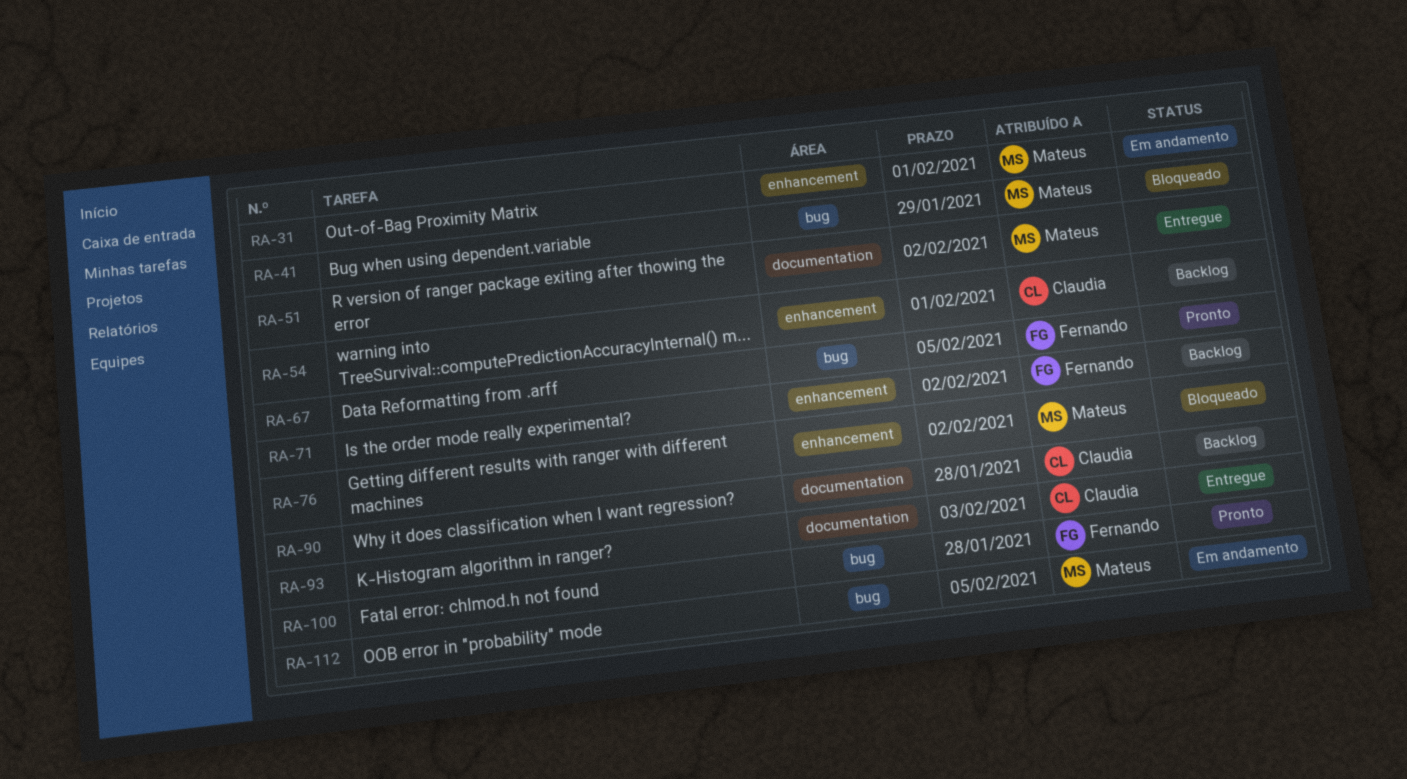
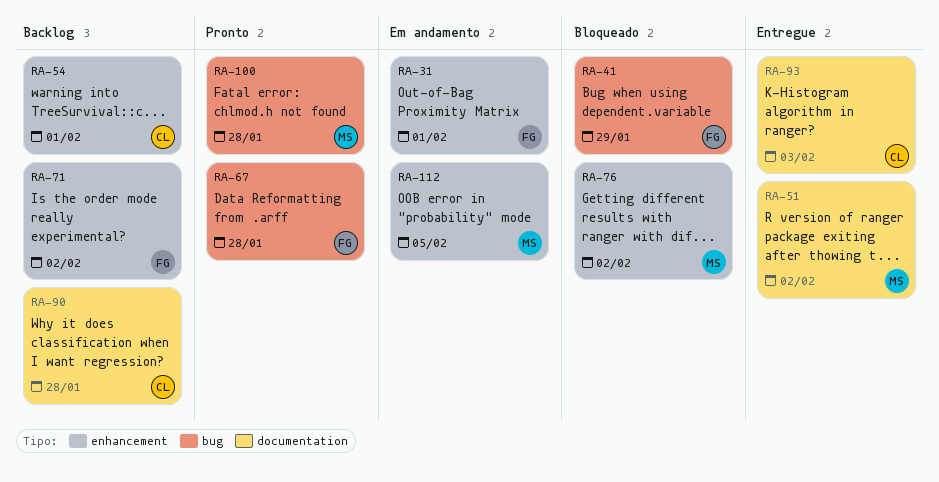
RA-31, owner: Mateus -> Fernando
RA-41, owner: Mateus -> Fernando
RA-67, due: Feb 5 -> Jan 28
RA-100, owner: Fernando -> Mateus
RA-112, label: bug -> enhancement

